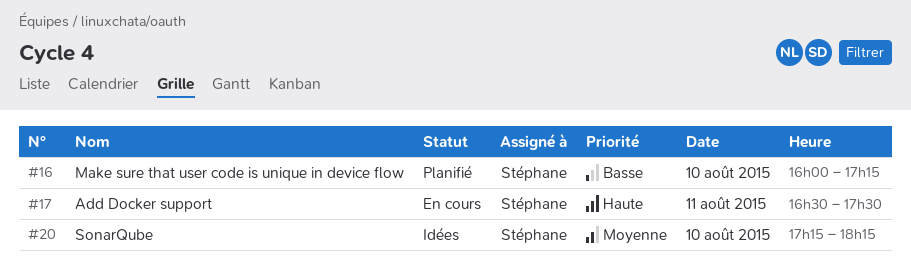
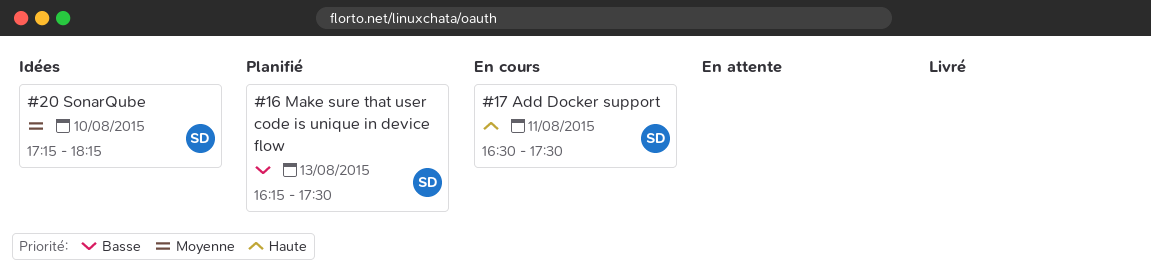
#16, day: Aug 10 -> Aug 13
#16, begins: 16:00 -> 16:15
#16, ends: 17:15 -> 17:30

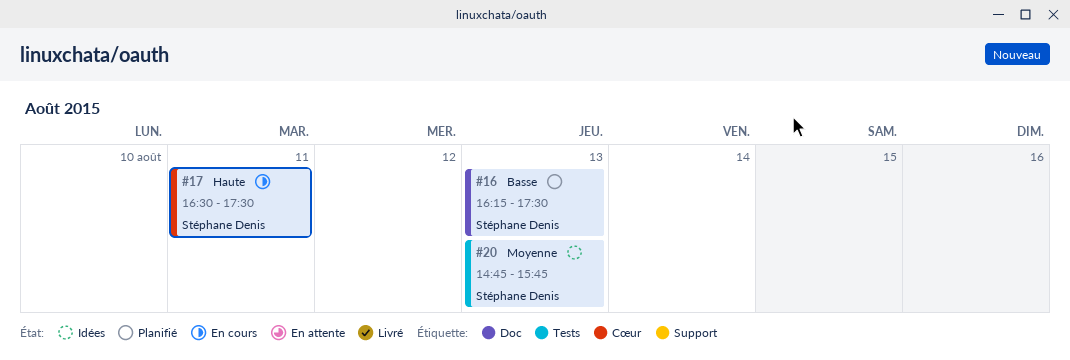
#20, day: Aug 10 -> Aug 13
#20, begins: 17:15 -> 14:45
#20, ends: 18:15 -> 15:45

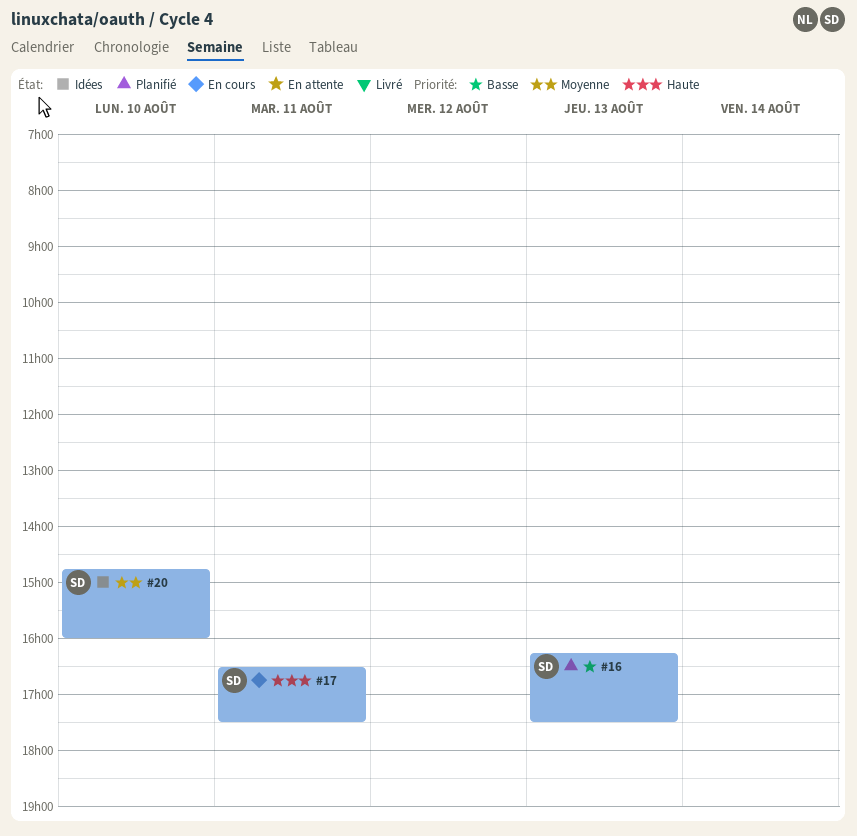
#20, day: Aug 13 -> Aug 10
#20, ends: 15:45 -> 16:00

